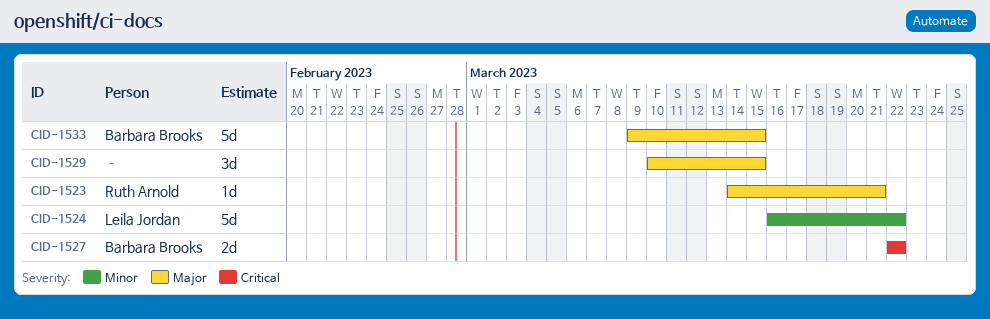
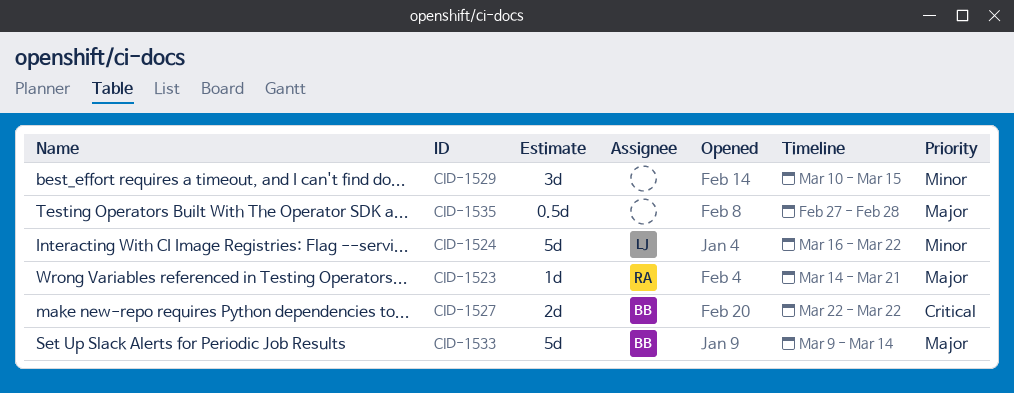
CID-1529, priority: Major -> Minor
CID-1533, due: Mar 15 -> Mar 14
CID-1535: none -> present

